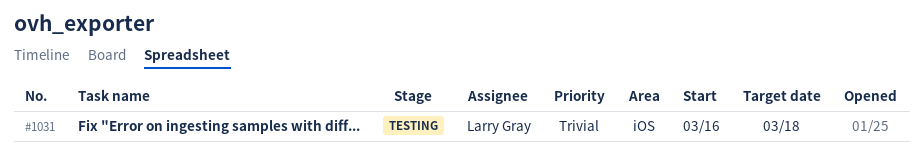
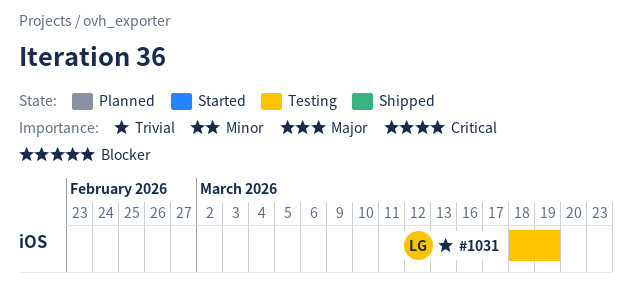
#1031, start: Mar 16 -> Mar 18
#1031, due: Mar 18 -> Mar 19

